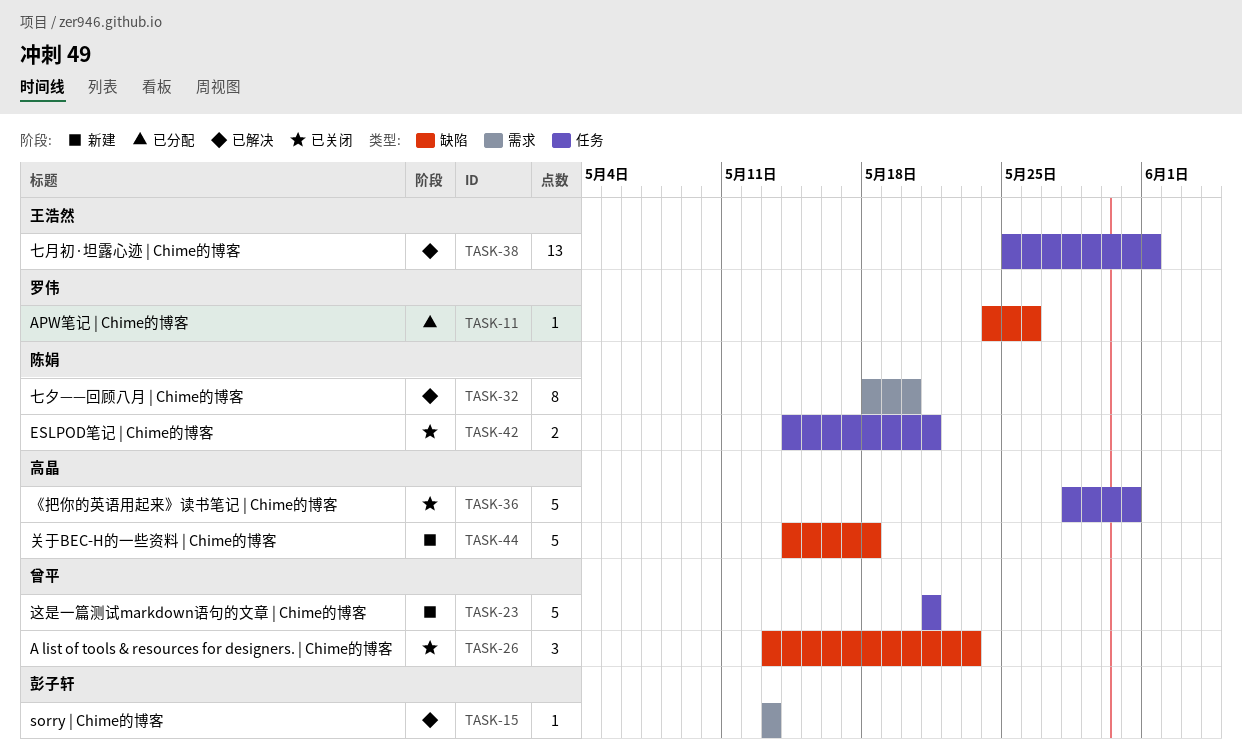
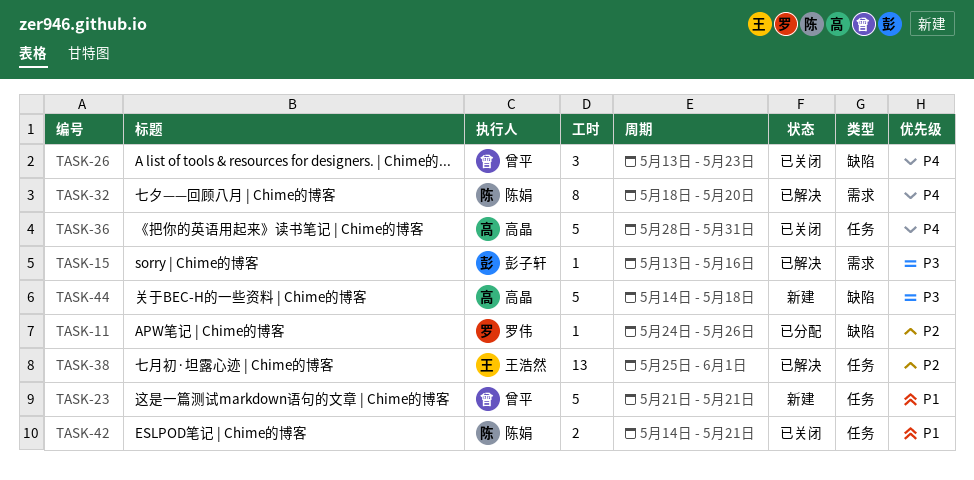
TASK-15, due: May 13 -> May 16

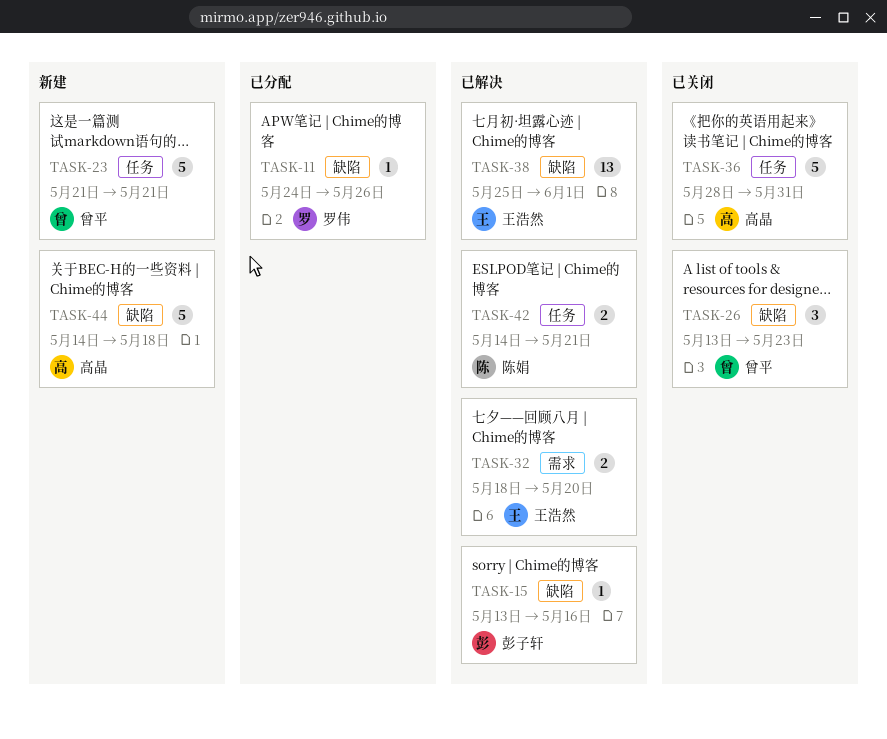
TASK-15, label: 需求 -> 缺陷
TASK-32, owner: 陈娟 -> 王浩然
TASK-32, estimate: 8 -> 2
TASK-38, label: 任务 -> 缺陷
TASK-42, status: 已关闭 -> 已解决

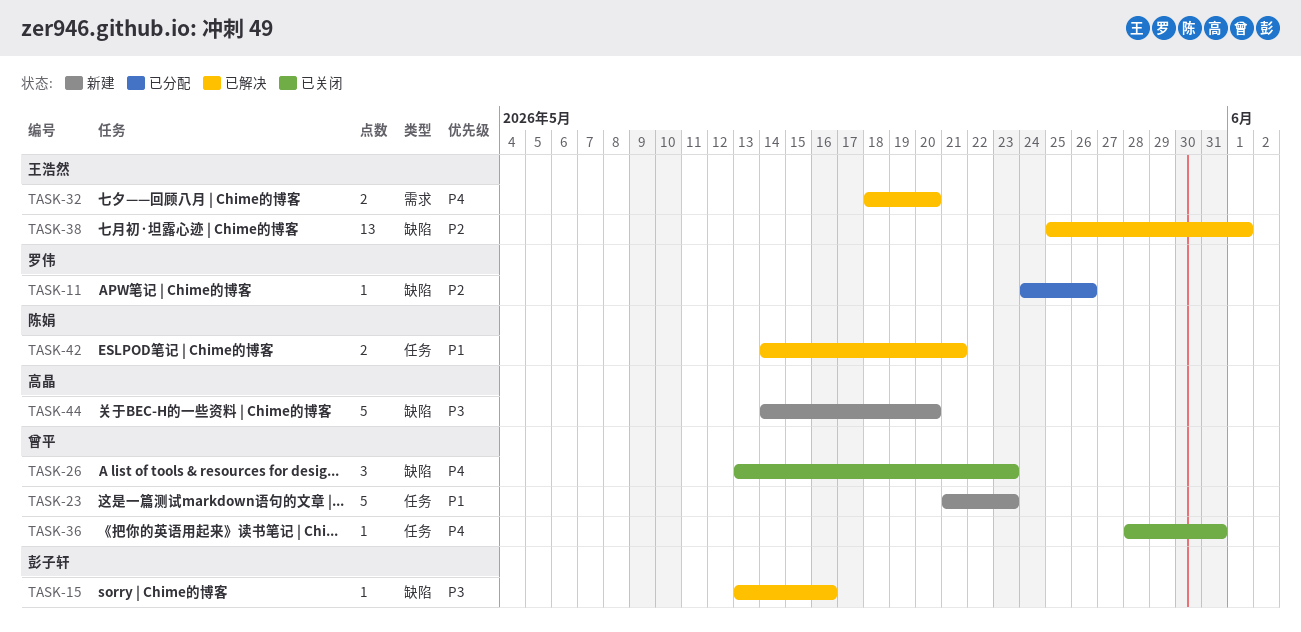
TASK-23, due: May 21 -> May 23
TASK-36, owner: 高晶 -> 曾平
TASK-36, estimate: 5 -> 1
TASK-44, due: May 18 -> May 20

